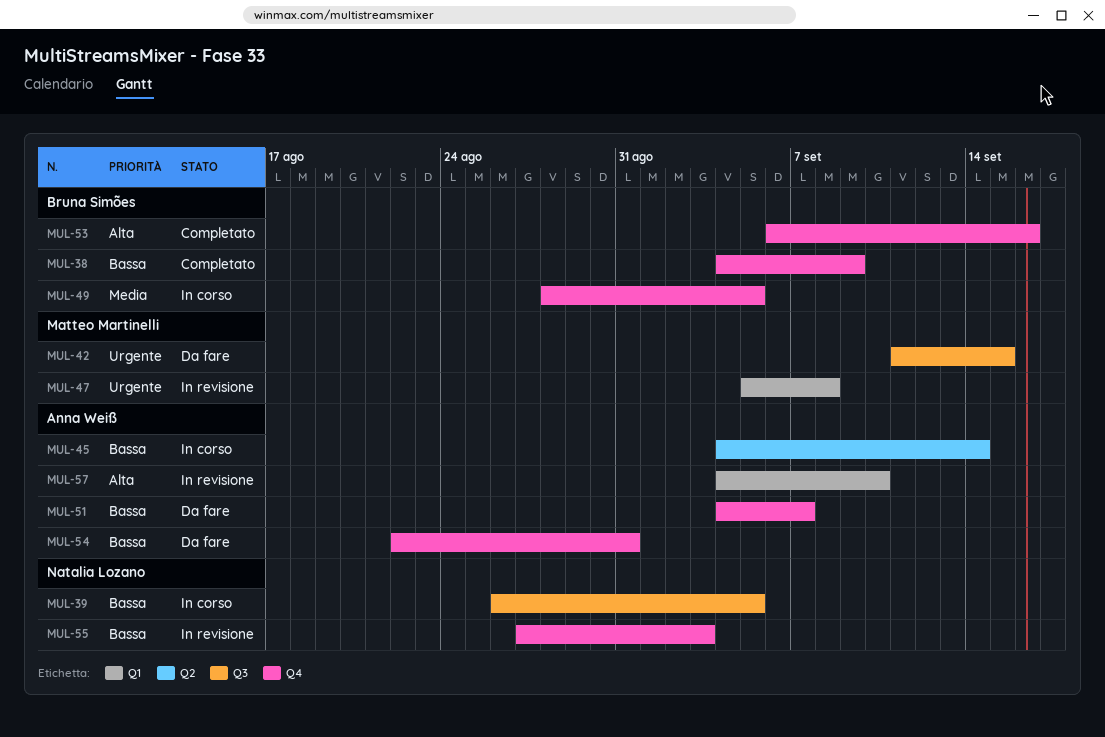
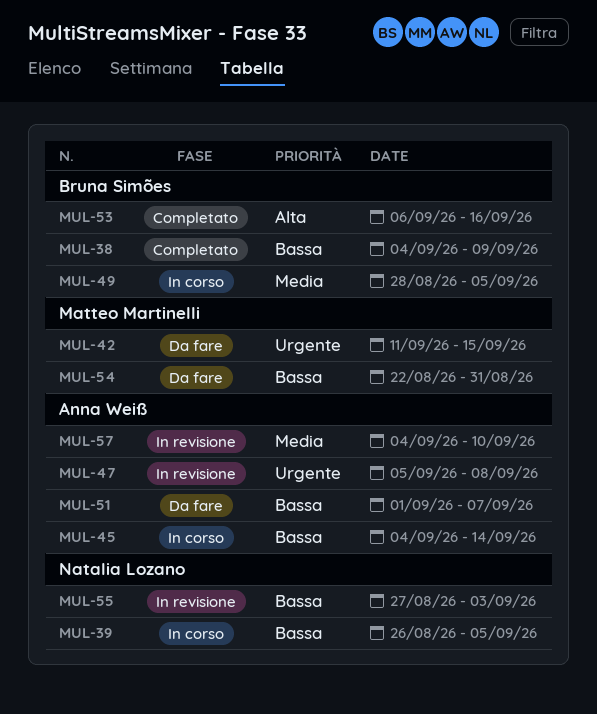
MUL-47, owner: Matteo Martinelli -> Anna Weiß
MUL-51, start: Sep 4 -> Sep 1
MUL-54, owner: Anna Weiß -> Matteo Martinelli
MUL-57, priority: Alta -> Media

